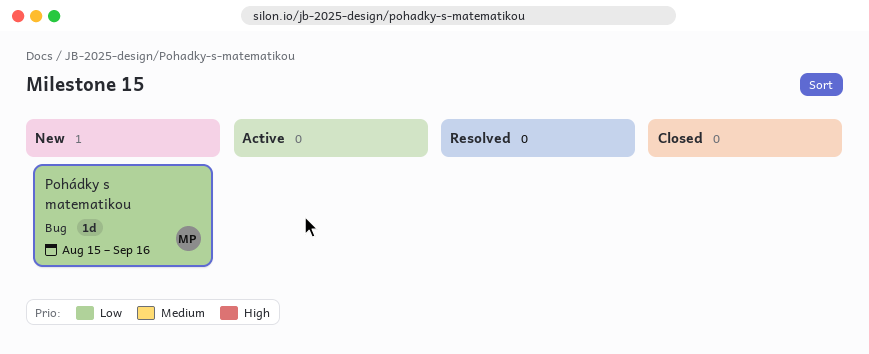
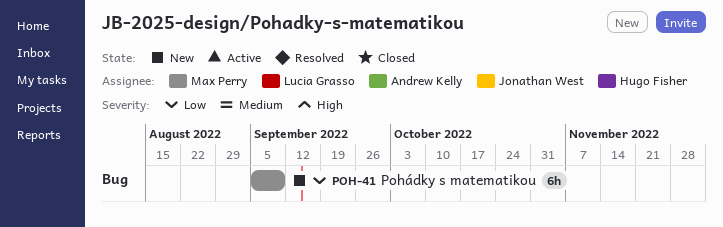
Pohádky s matematikou, estimate: 1d -> 6h
Pohádky s matematikou, start: Aug 15 -> Sep 5
Pohádky s matematikou, due: Sep 16 -> Sep 9

